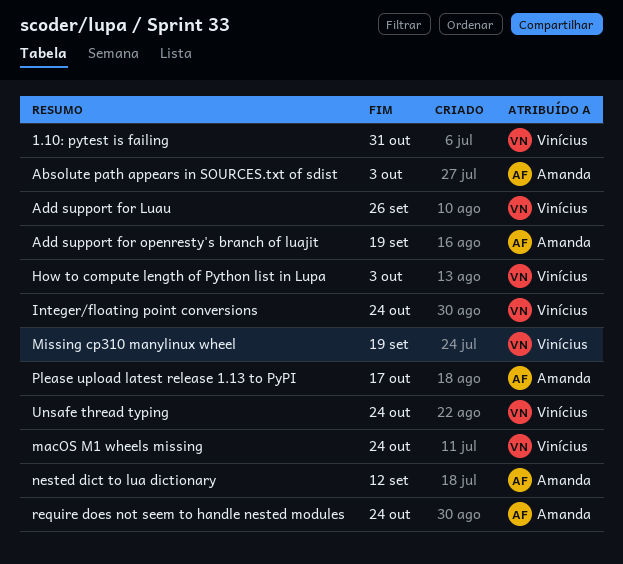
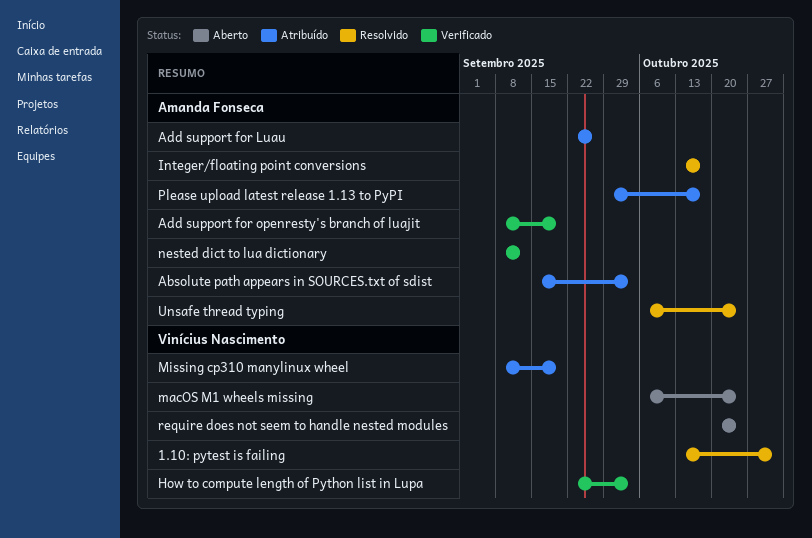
Add support for Luau, owner: Vinícius Nascimento -> Amanda Fonseca
Integer/floating point conversions, owner: Vinícius Nascimento -> Amanda Fonseca
Integer/floating point conversions, due: Oct 24 -> Oct 17
require does not seem to handle nested modules, owner: Amanda Fonseca -> Vinícius Nascimento
Unsafe thread typing, owner: Vinícius Nascimento -> Amanda Fonseca

